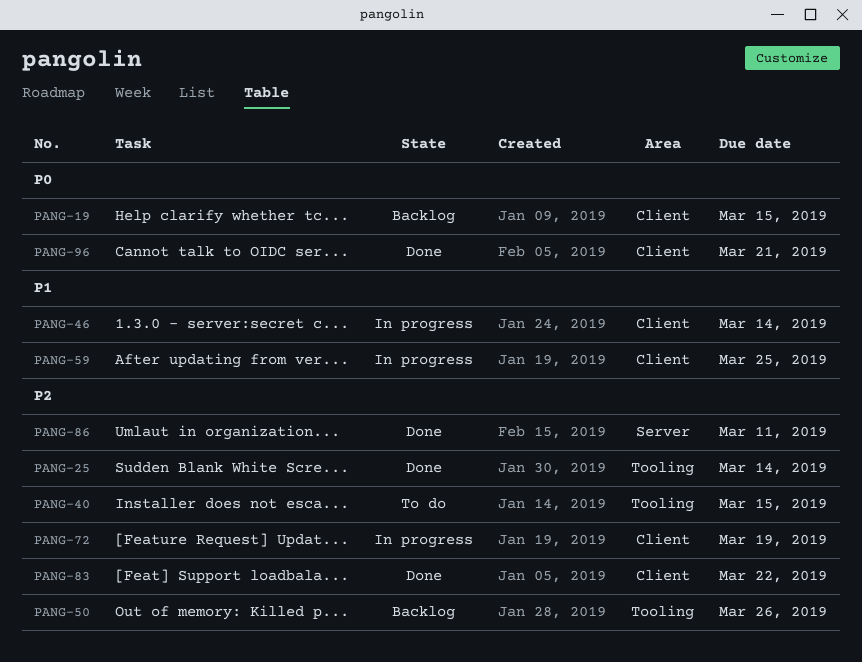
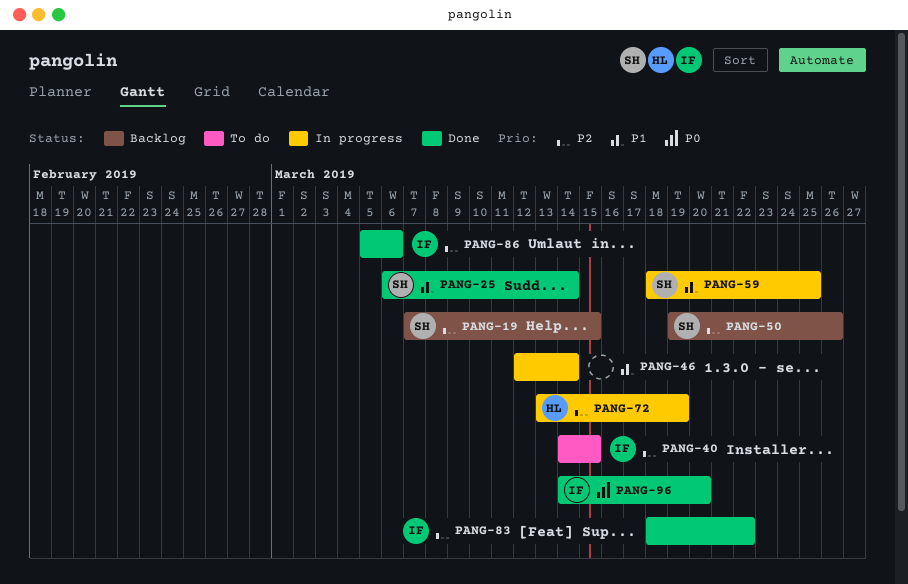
PANG-19, priority: P0 -> P2
PANG-25, priority: P2 -> P1
PANG-86, due: Mar 11 -> Mar 6
PANG-96, due: Mar 21 -> Mar 20

